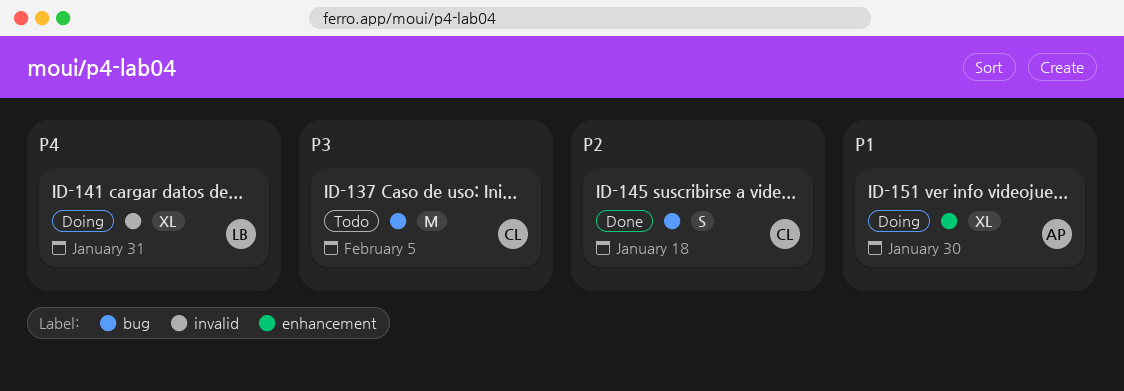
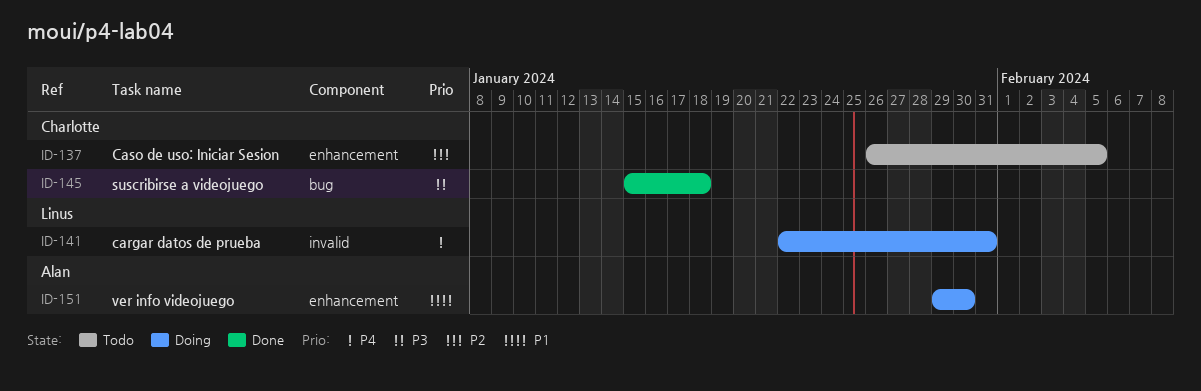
ID-137, priority: P3 -> P2
ID-137, label: bug -> enhancement
ID-145, priority: P2 -> P3

